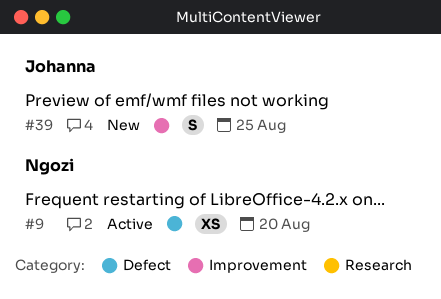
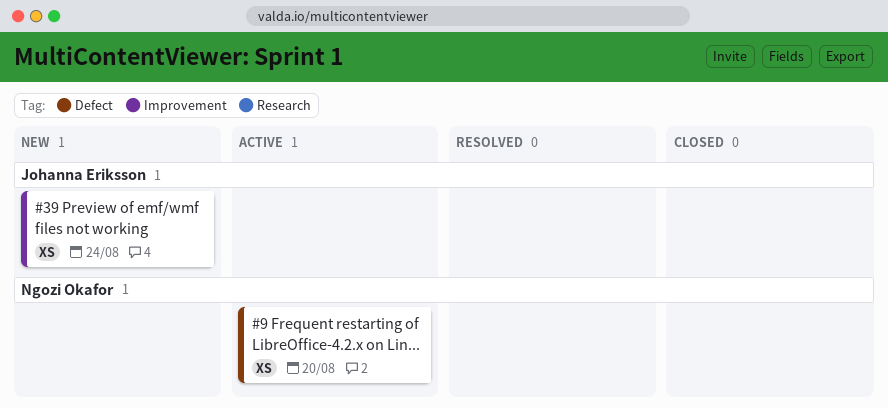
#39, estimate: S -> XS
#39, due: Aug 25 -> Aug 24

